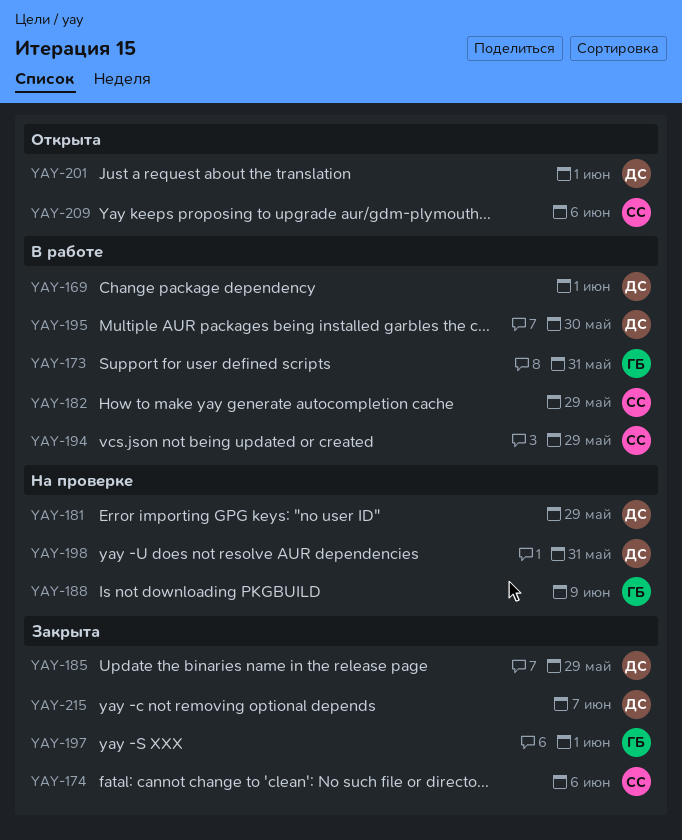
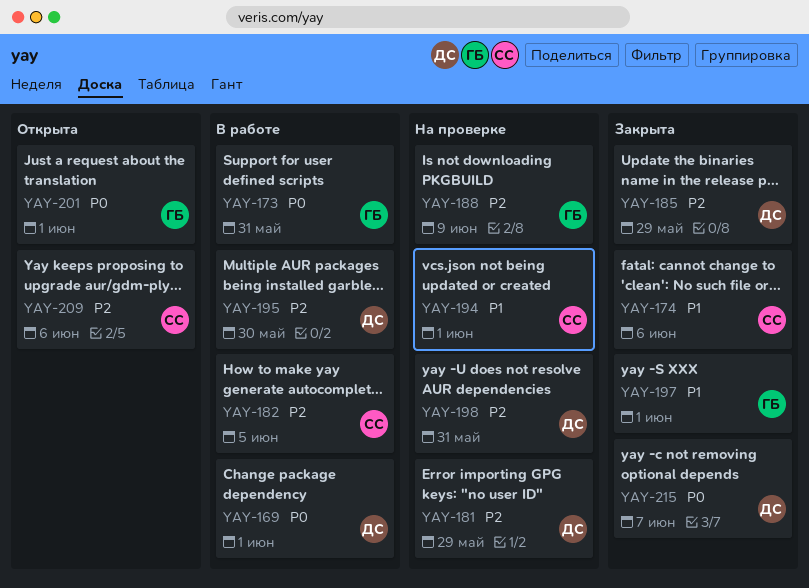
YAY-182, due: May 29 -> Jun 5
YAY-194, status: В работе -> На проверке
YAY-194, due: May 29 -> Jun 1
YAY-201, owner: ДС -> ГБ

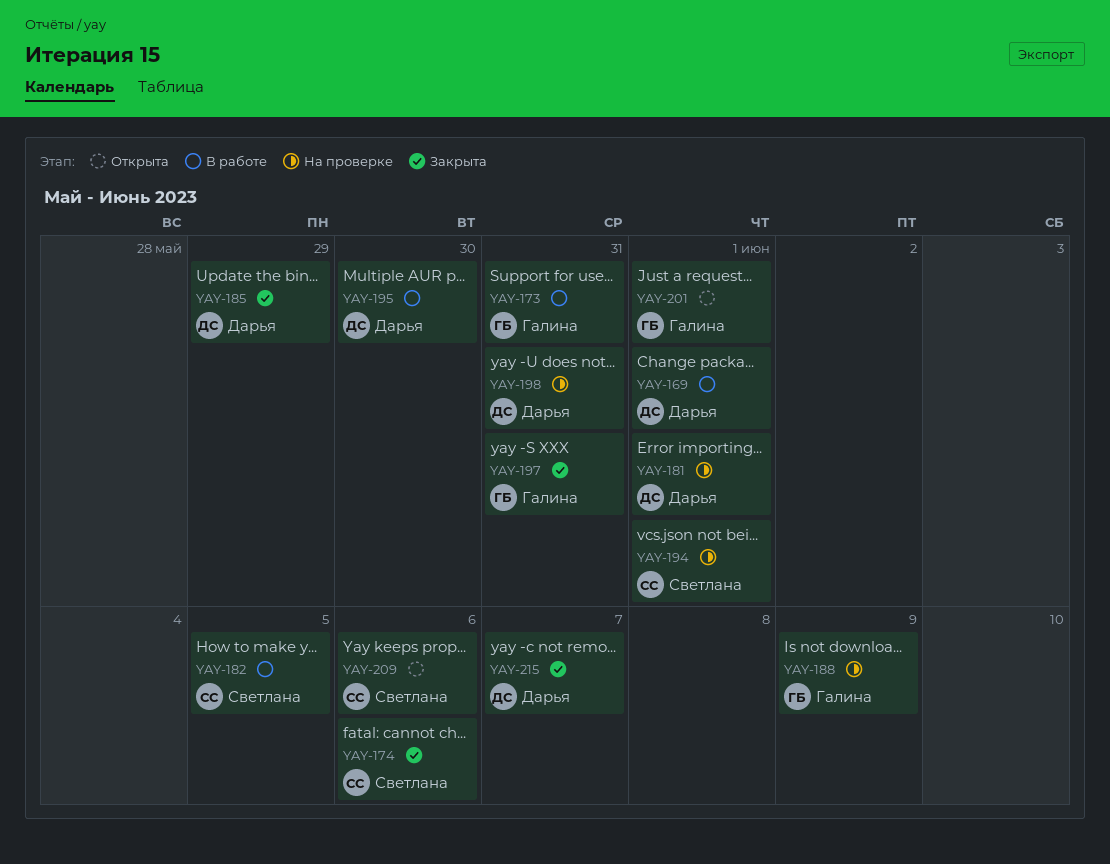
YAY-181, due: May 29 -> Jun 1
YAY-197, due: Jun 1 -> May 31

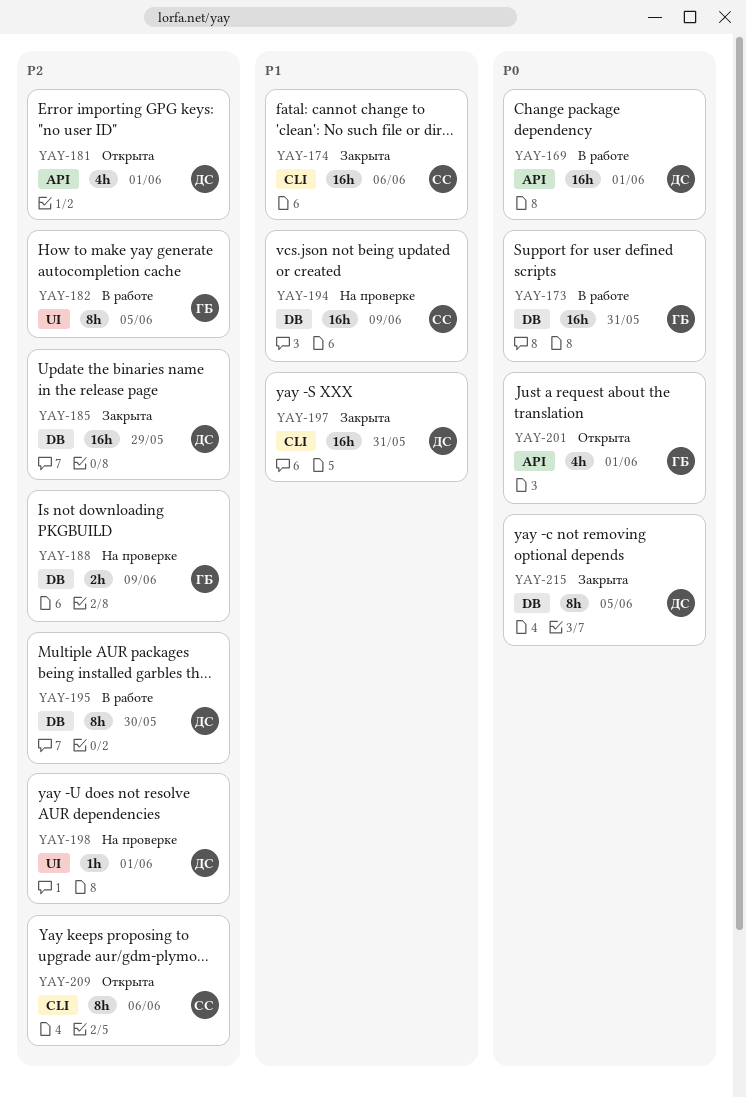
YAY-181, status: На проверке -> Открыта
YAY-182, owner: Светлана -> Галина
YAY-194, due: Jun 1 -> Jun 9
YAY-197, owner: Галина -> Дарья
YAY-198, due: May 31 -> Jun 1
YAY-215, due: Jun 7 -> Jun 5

